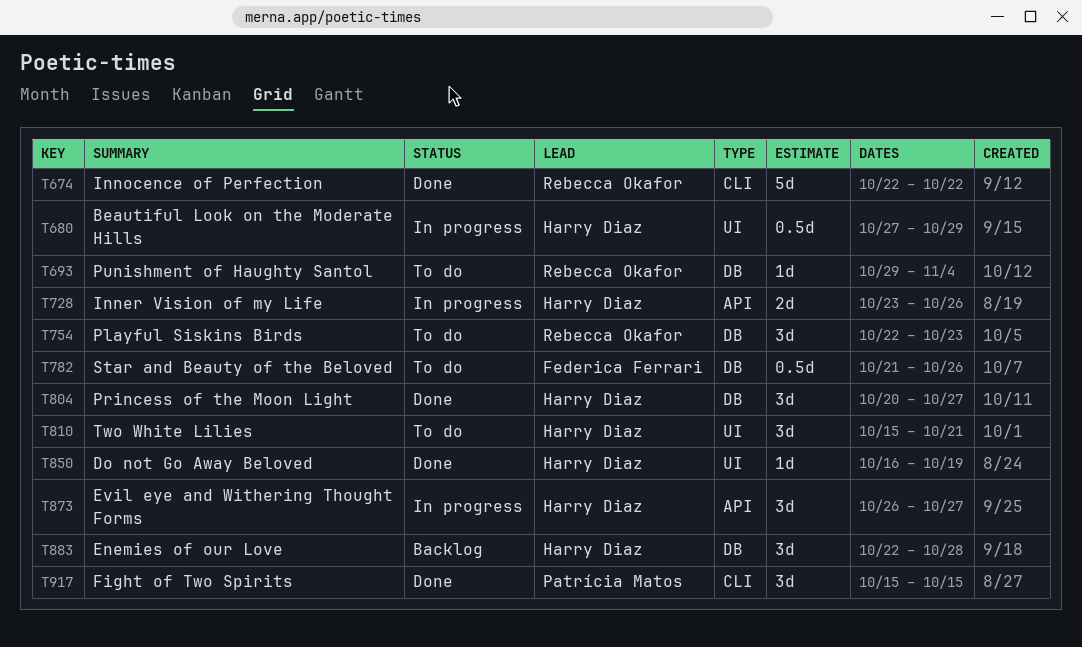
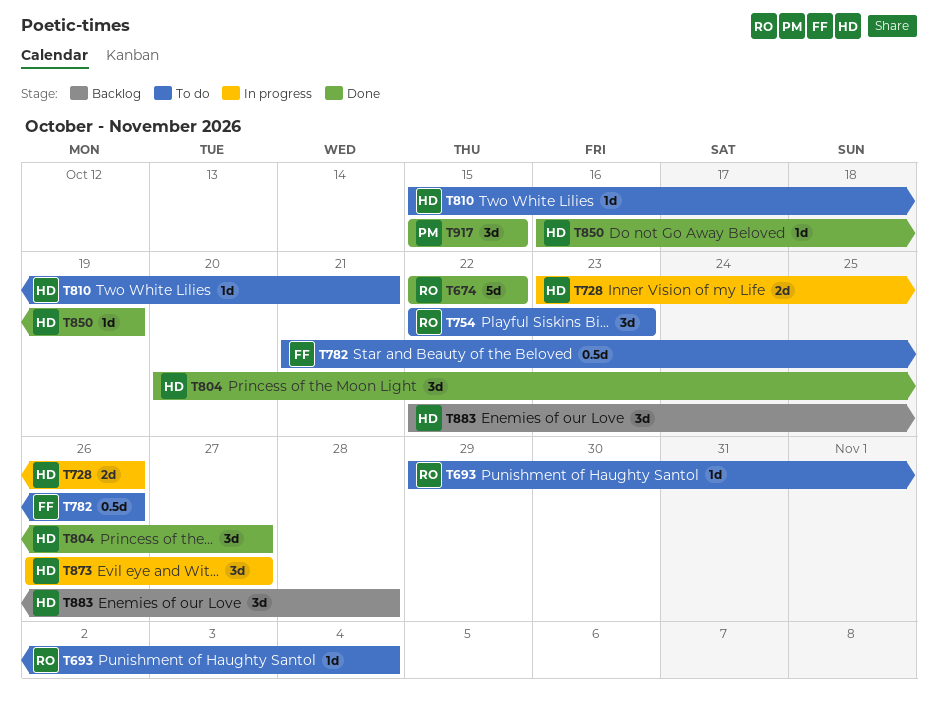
T680: present -> none
T810, estimate: 3d -> 1d

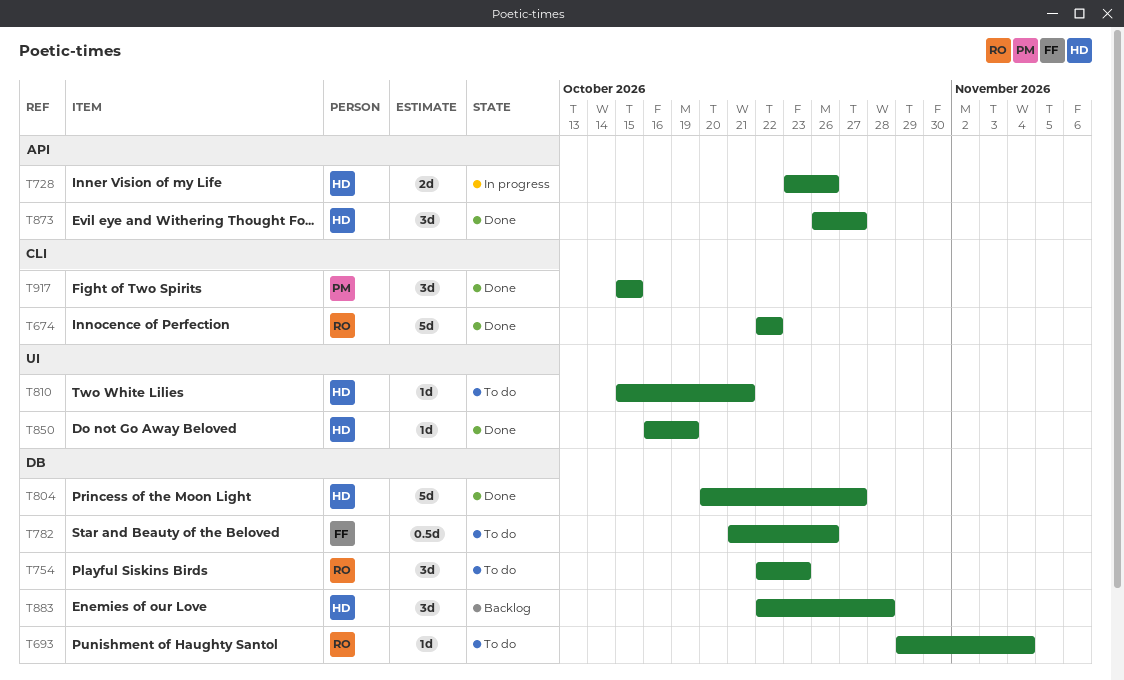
T804, estimate: 3d -> 5d
T873, status: In progress -> Done

